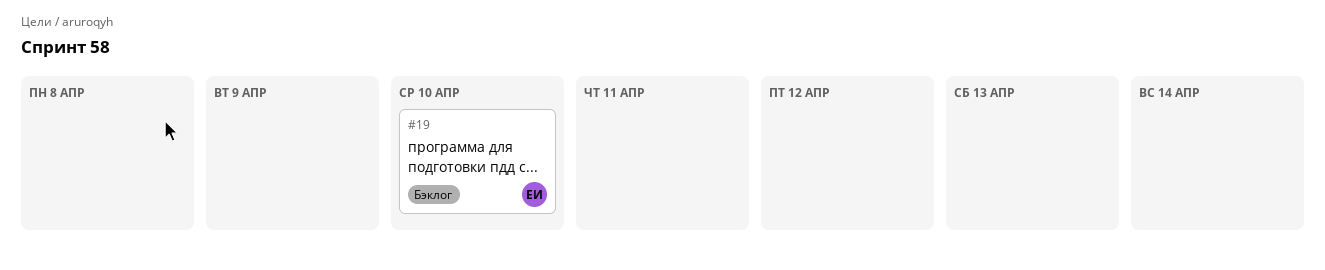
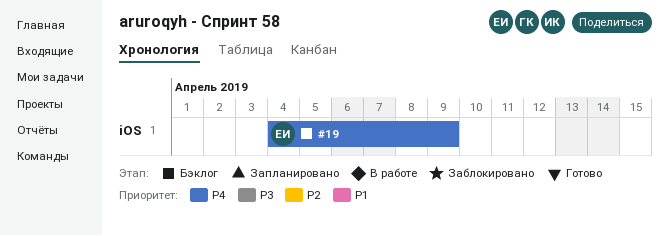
#19, due: Apr 10 -> Apr 9

